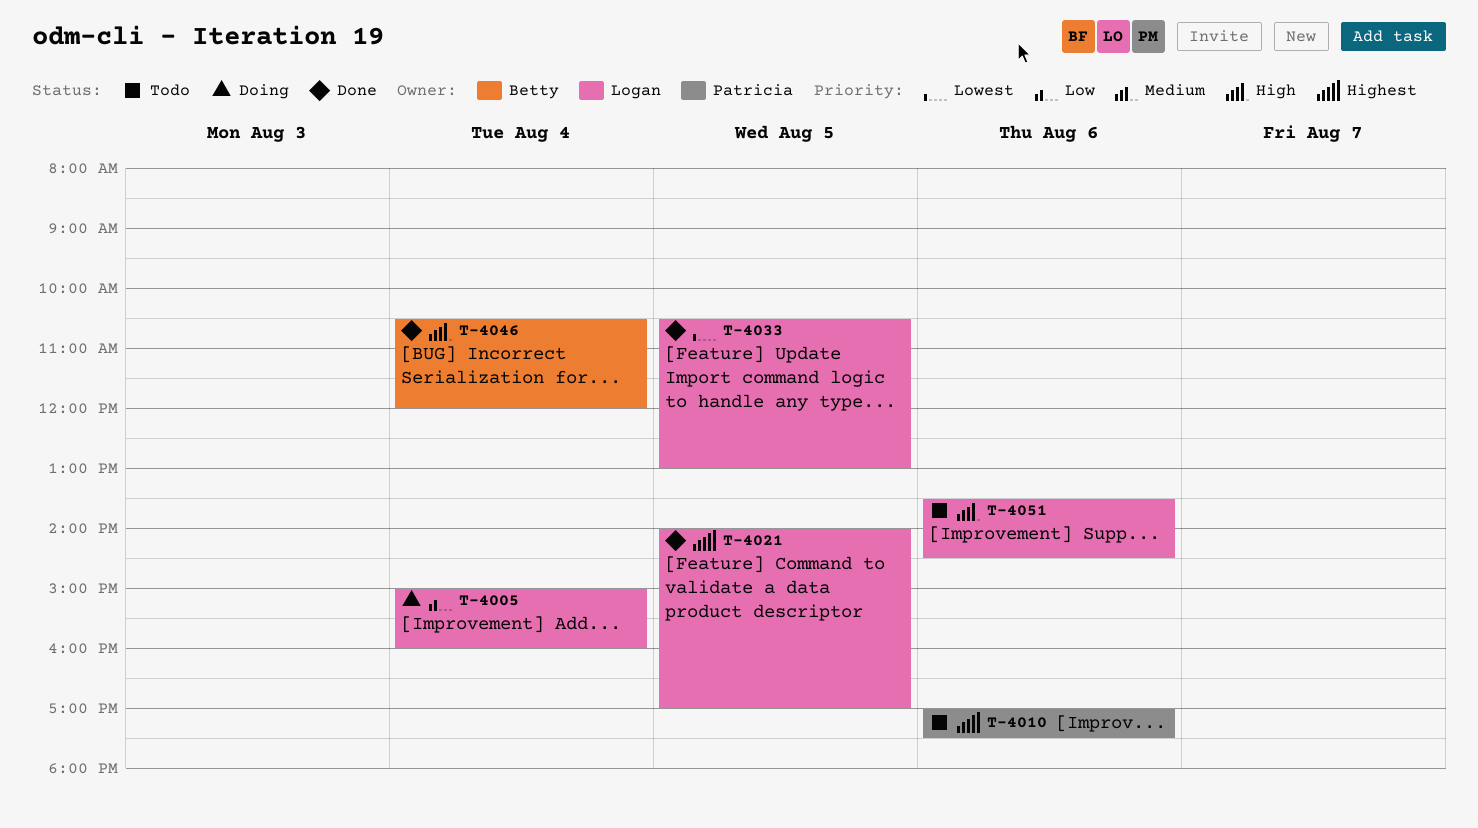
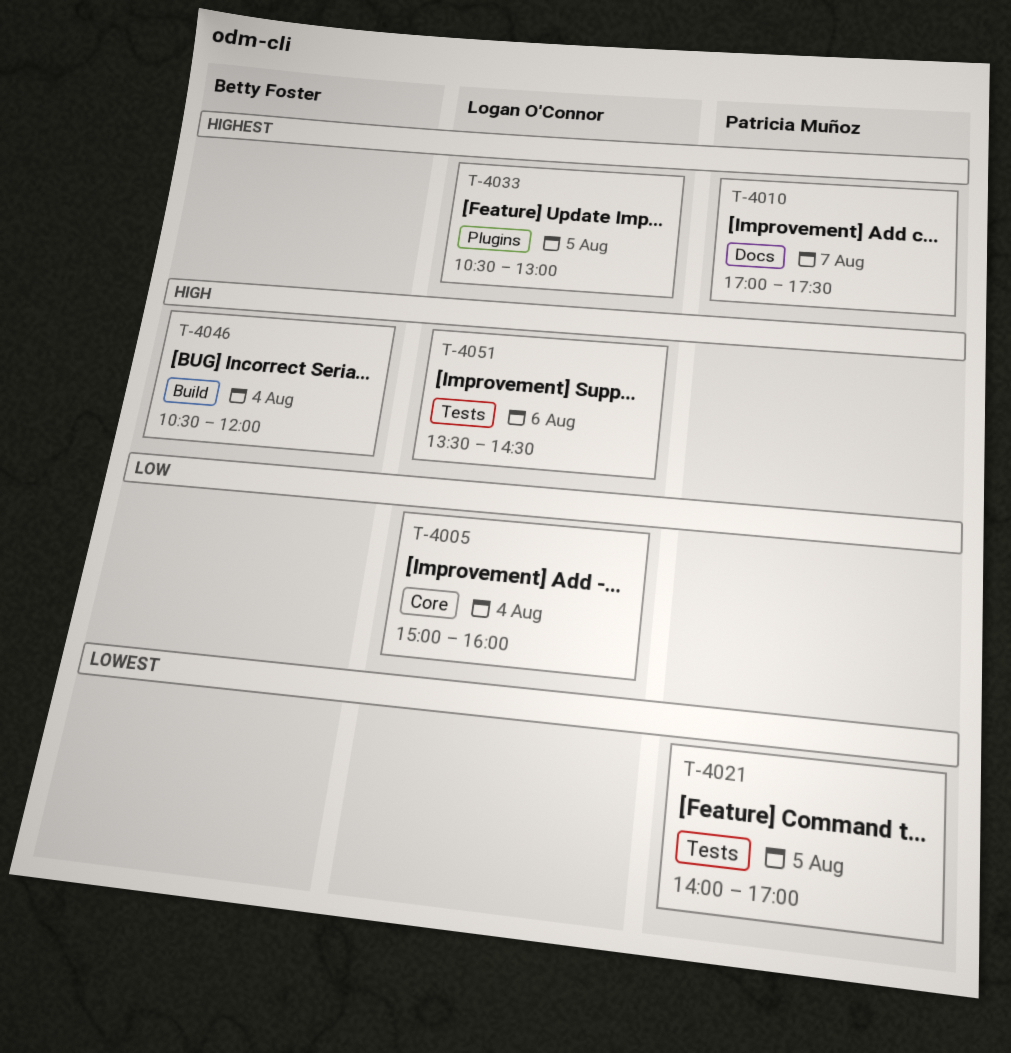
T-4010, day: Aug 6 -> Aug 7
T-4021, owner: Logan O'Connor -> Patricia Muñoz
T-4021, priority: Highest -> Lowest
T-4033, priority: Lowest -> Highest

